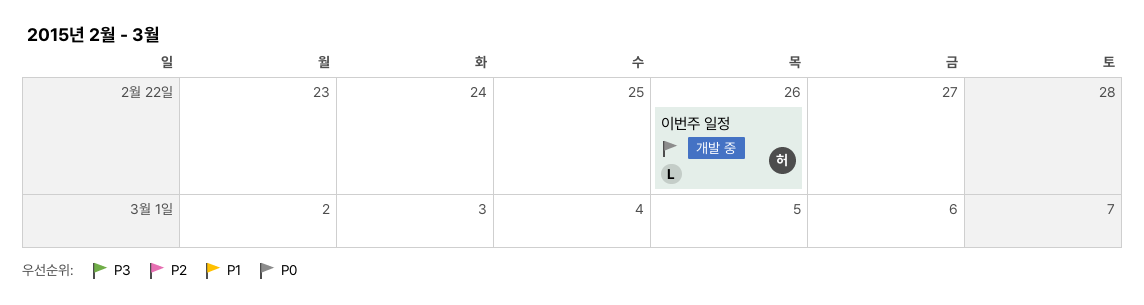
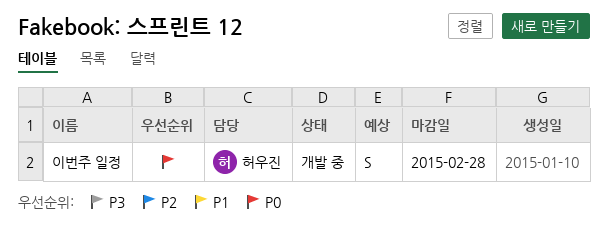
이번주 일정, estimate: L -> S
이번주 일정, due: Feb 26 -> Feb 28

